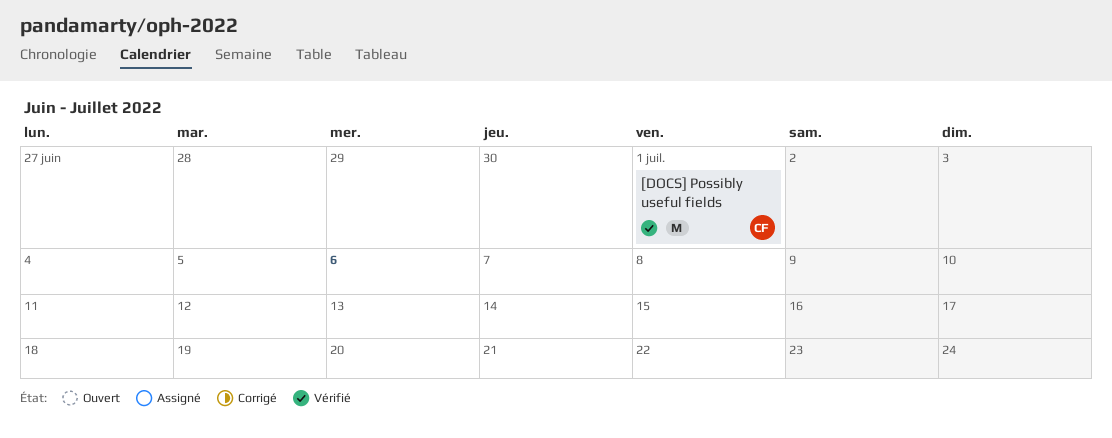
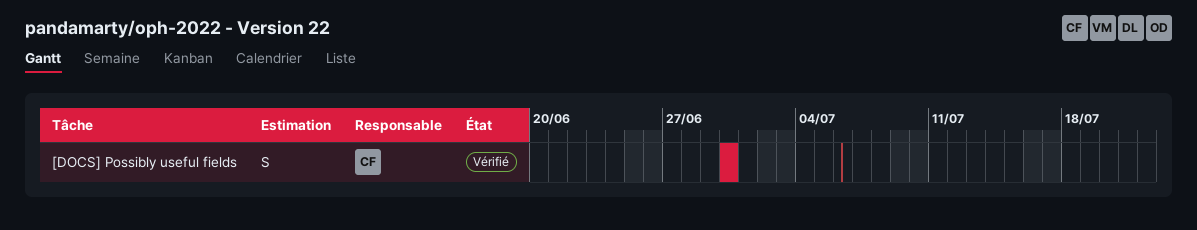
[DOCS] Possibly useful fields, estimate: M -> S
[DOCS] Possibly useful fields, due: Jul 1 -> Jun 30

